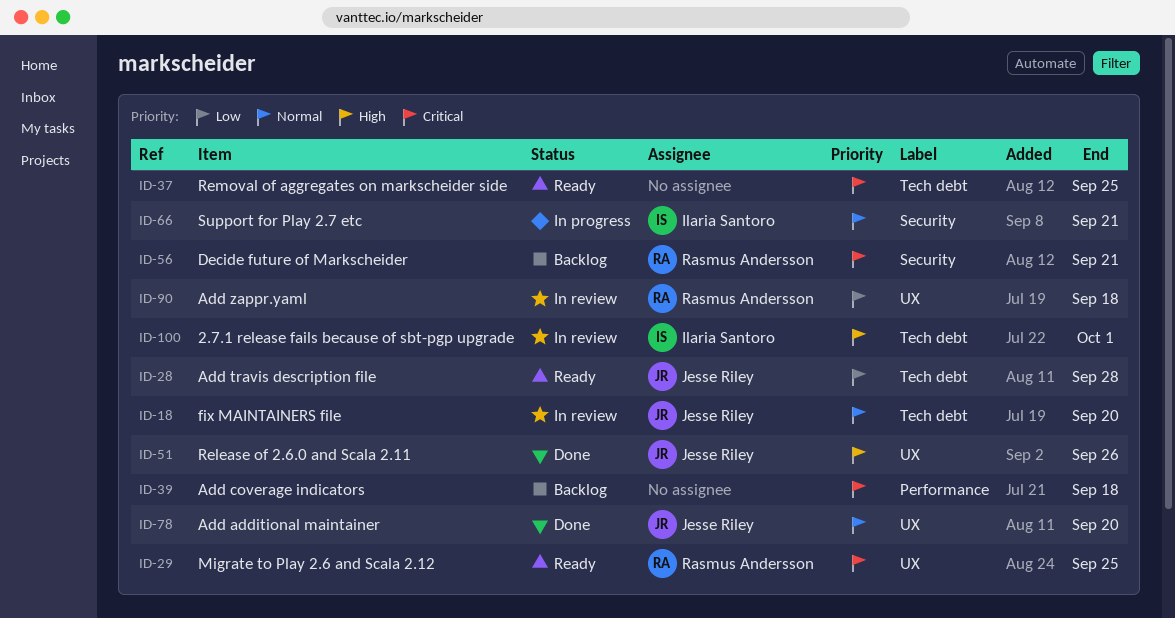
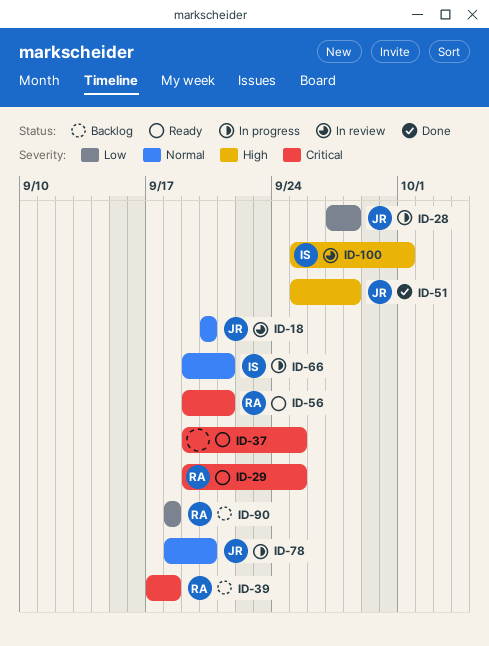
ID-28, status: Ready -> In progress
ID-39, owner: none -> Rasmus Andersson
ID-51, due: Sep 26 -> Sep 28
ID-56, status: Backlog -> Ready
ID-78, status: Done -> In progress
ID-90, status: In review -> Backlog

